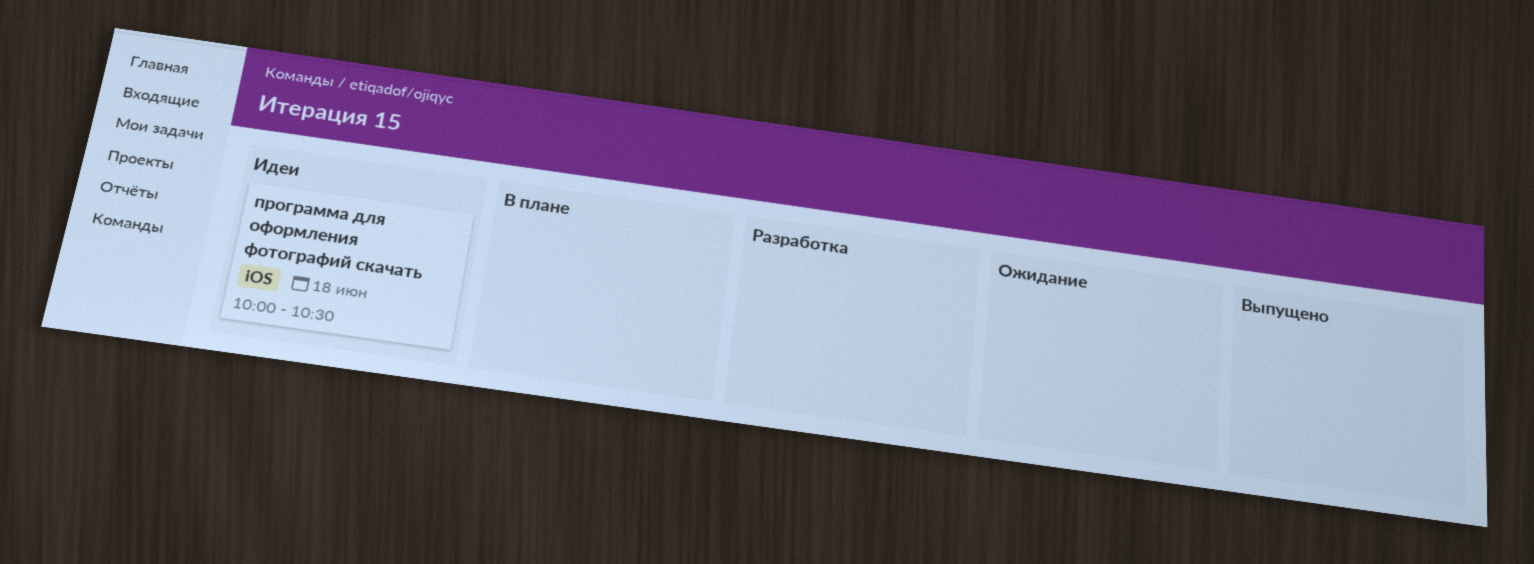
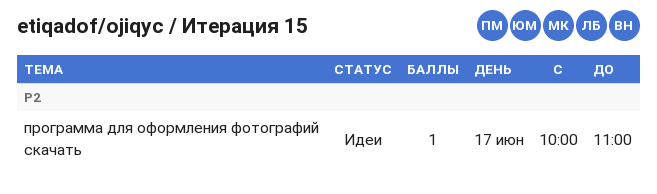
программа для оформления фотографий скачать, day: Jun 18 -> Jun 17
программа для оформления фотографий скачать, ends: 10:30 -> 11:00

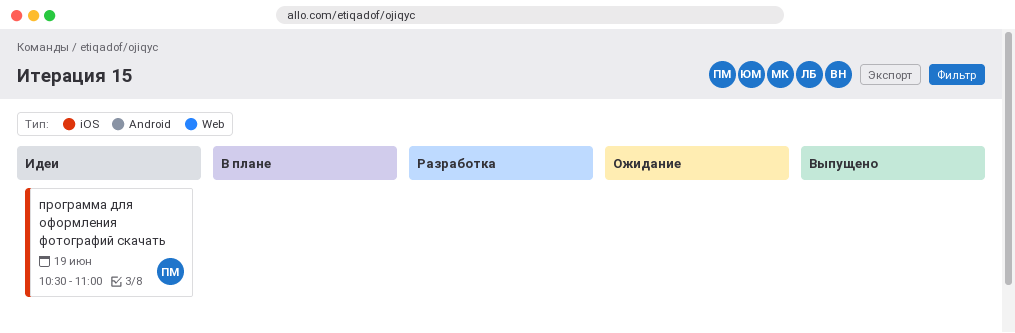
программа для оформления фотографий скачать, day: Jun 17 -> Jun 19
программа для оформления фотографий скачать, begins: 10:00 -> 10:30

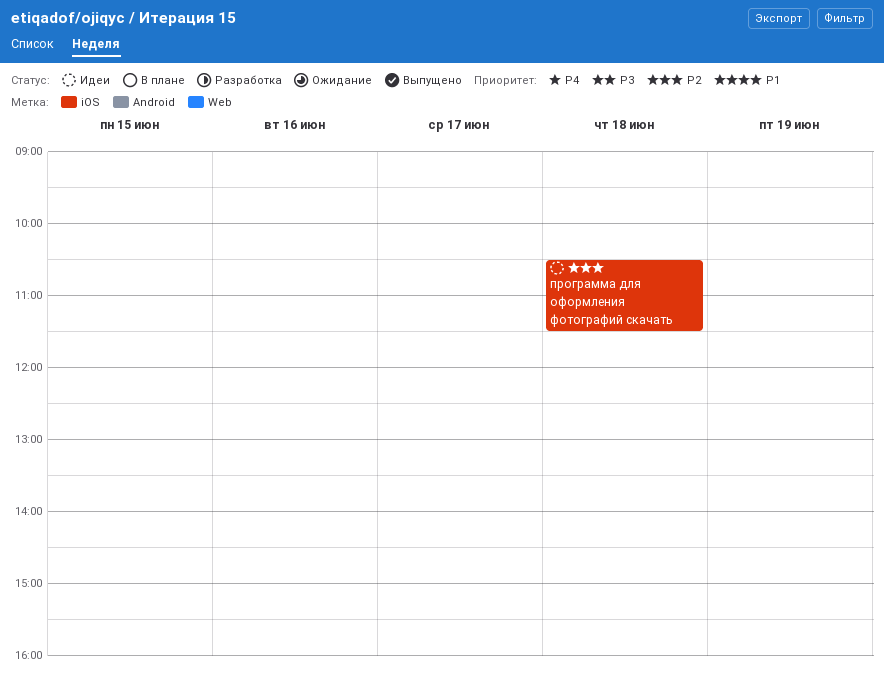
программа для оформления фотографий скачать, day: Jun 19 -> Jun 18
программа для оформления фотографий скачать, ends: 11:00 -> 11:30

